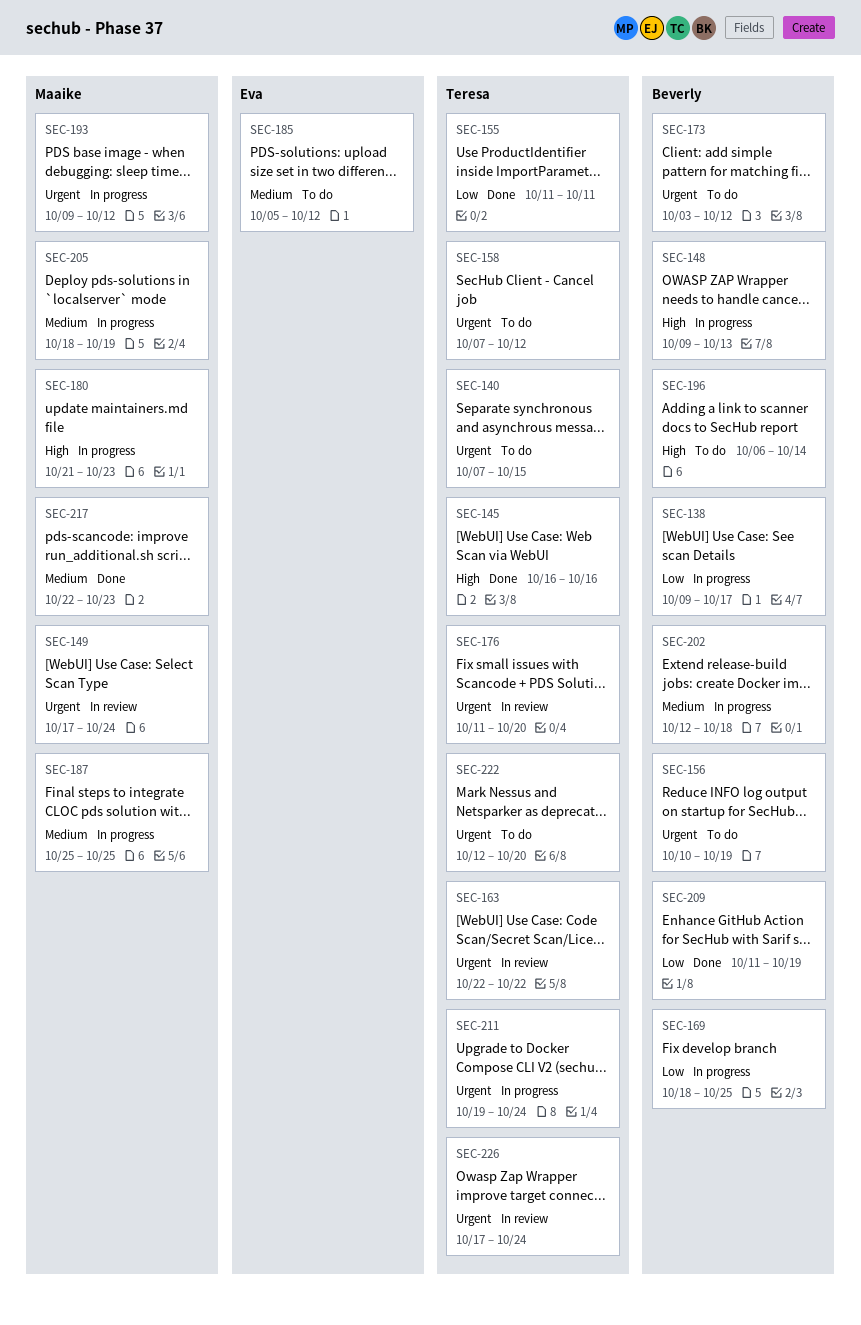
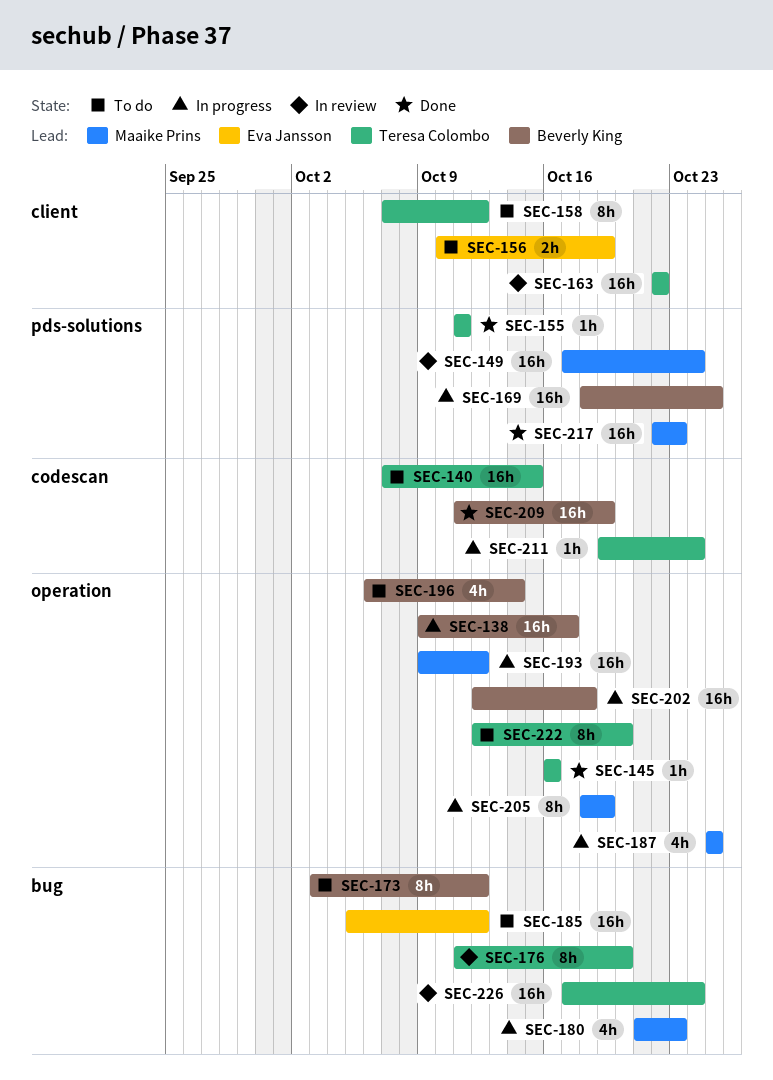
SEC-148: present -> none
SEC-156, owner: Beverly King -> Eva Jansson

